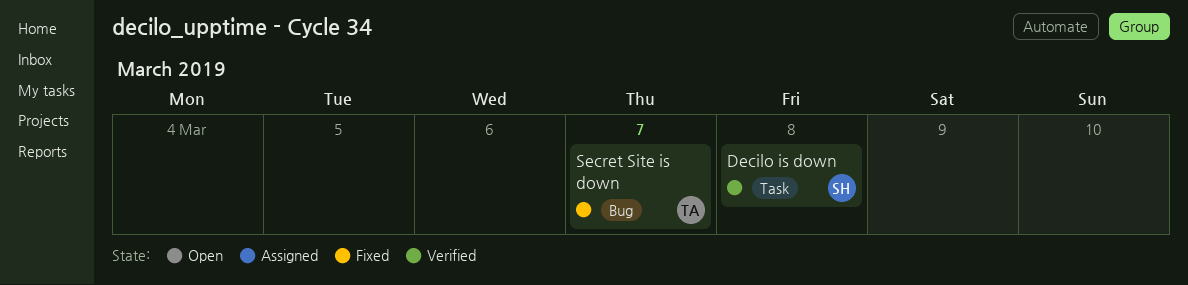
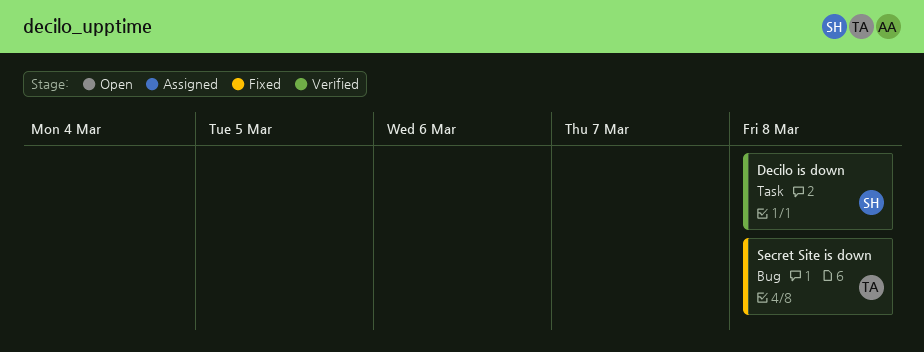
Secret Site is down, due: Mar 7 -> Mar 8

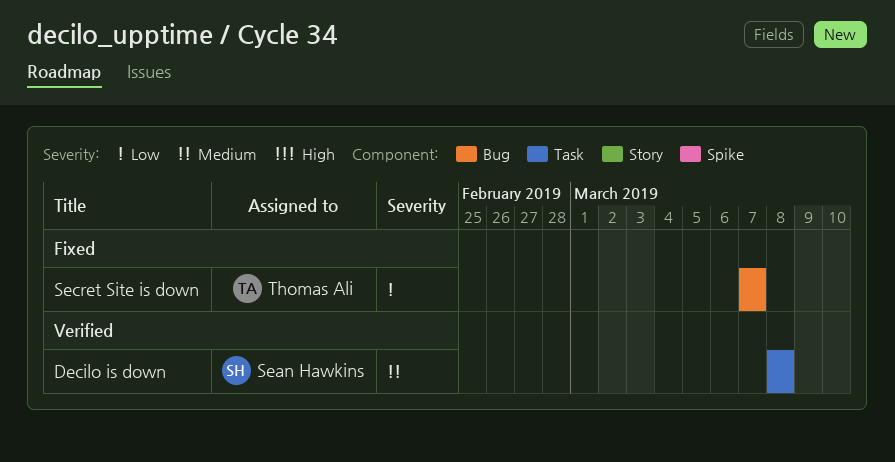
Secret Site is down, due: Mar 8 -> Mar 7

